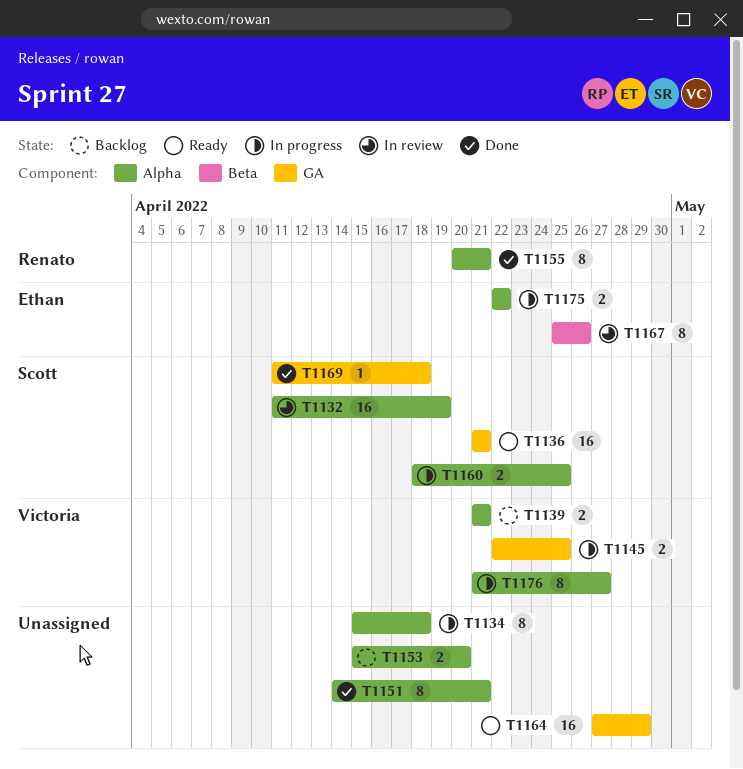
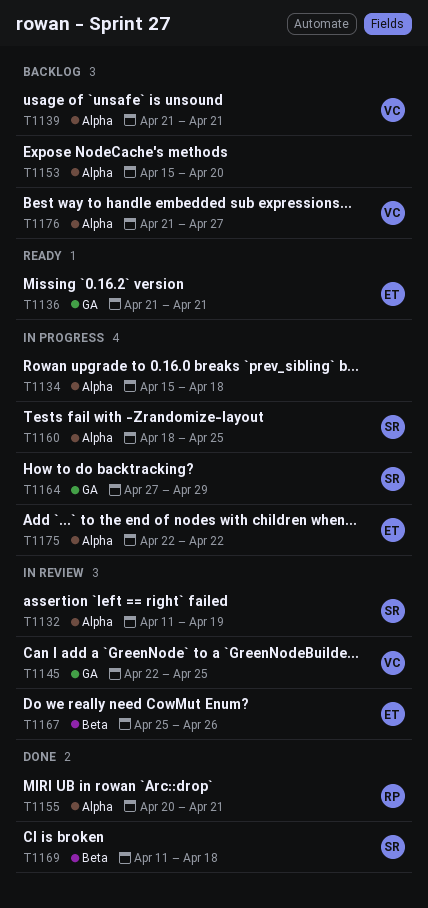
T1136, owner: Scott -> Ethan
T1145, status: In progress -> In review
T1151: present -> none
T1164, status: Ready -> In progress
T1164, owner: none -> Scott
T1169, label: GA -> Beta
T1176, status: In progress -> Backlog

